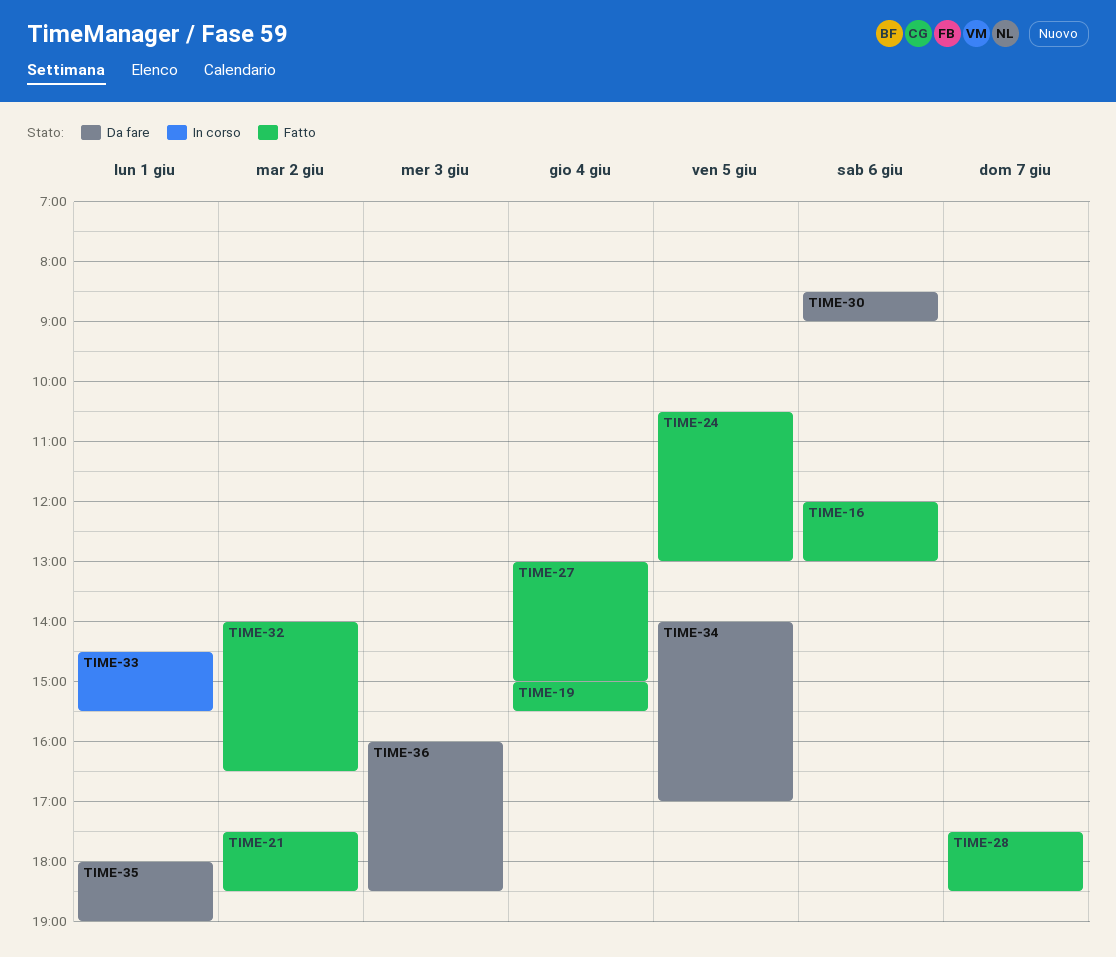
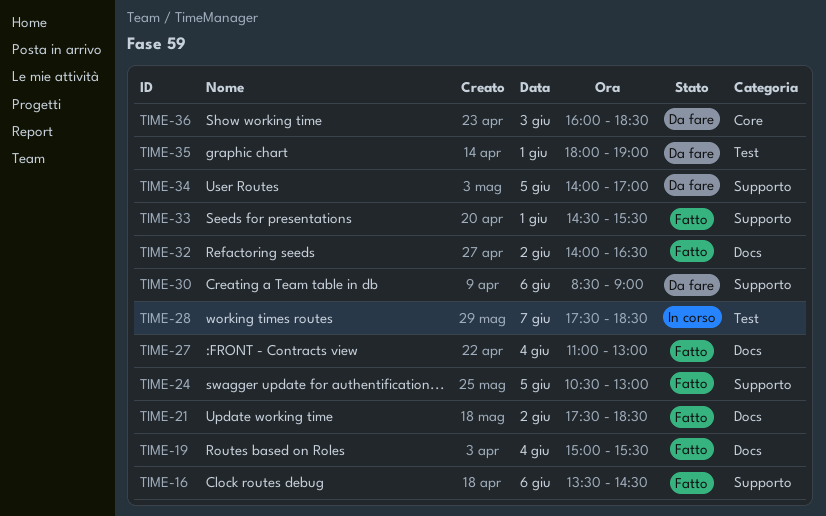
TIME-16, begins: 12:00 -> 13:30
TIME-16, ends: 13:00 -> 14:30
TIME-27, begins: 13:00 -> 11:00
TIME-27, ends: 15:00 -> 13:00
TIME-28, status: Fatto -> In corso
TIME-33, status: In corso -> Fatto

